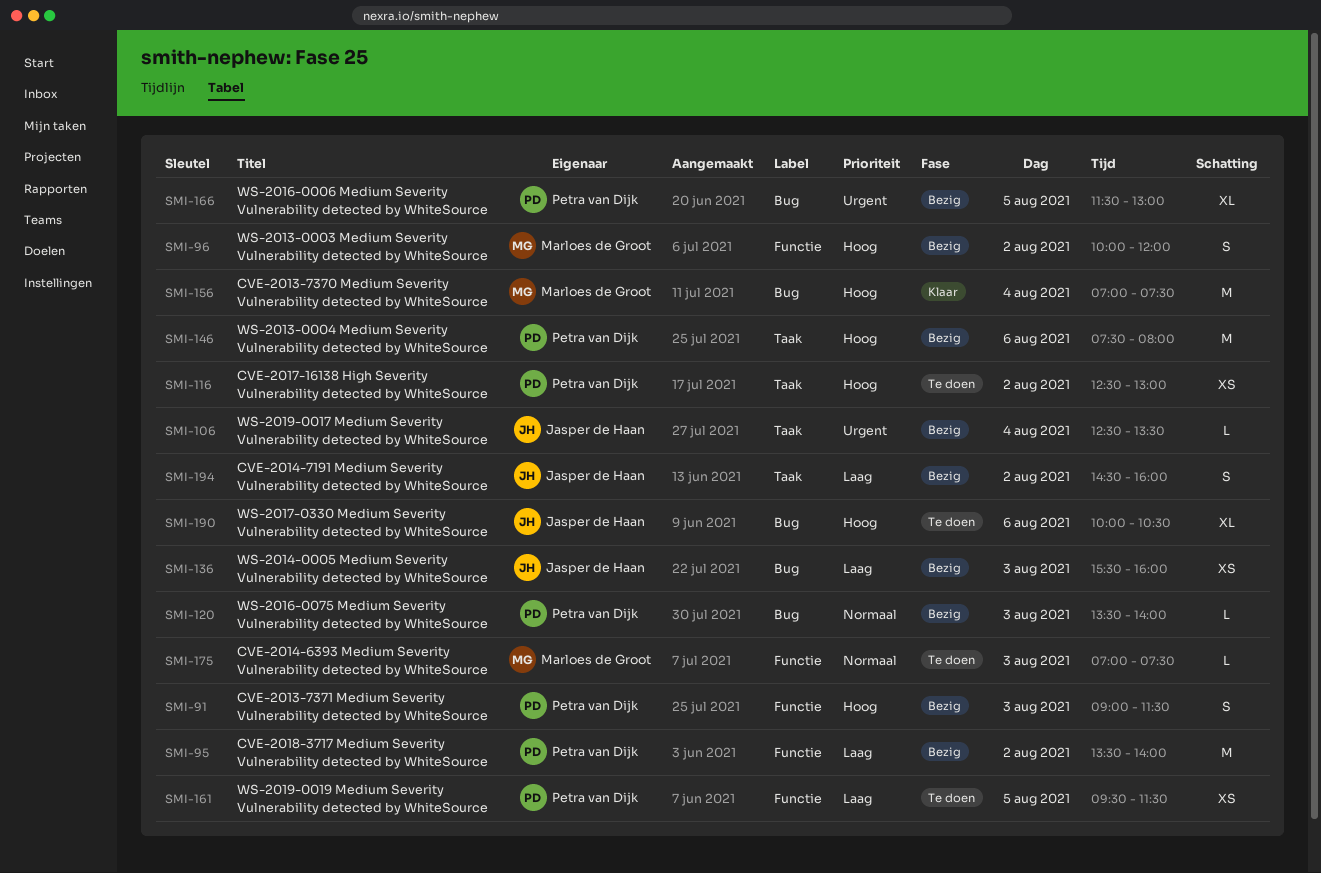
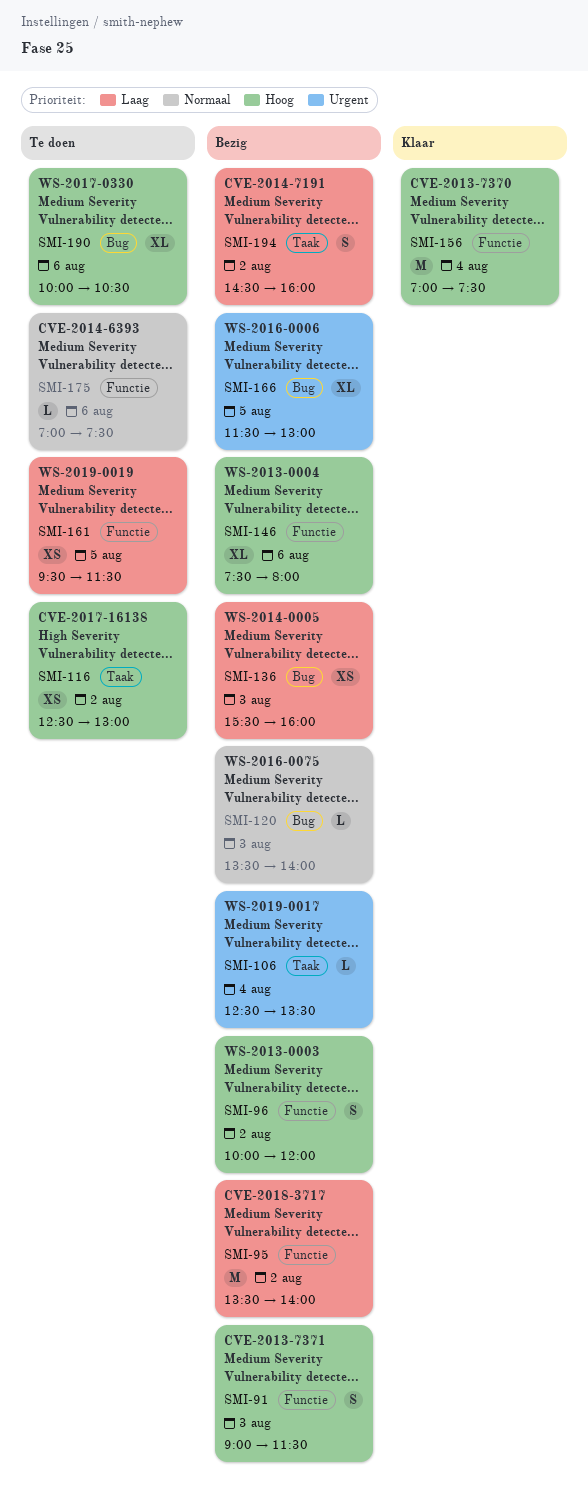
SMI-146, label: Taak -> Functie
SMI-146, estimate: M -> XL
SMI-156, label: Bug -> Functie
SMI-175, day: Aug 3 -> Aug 6

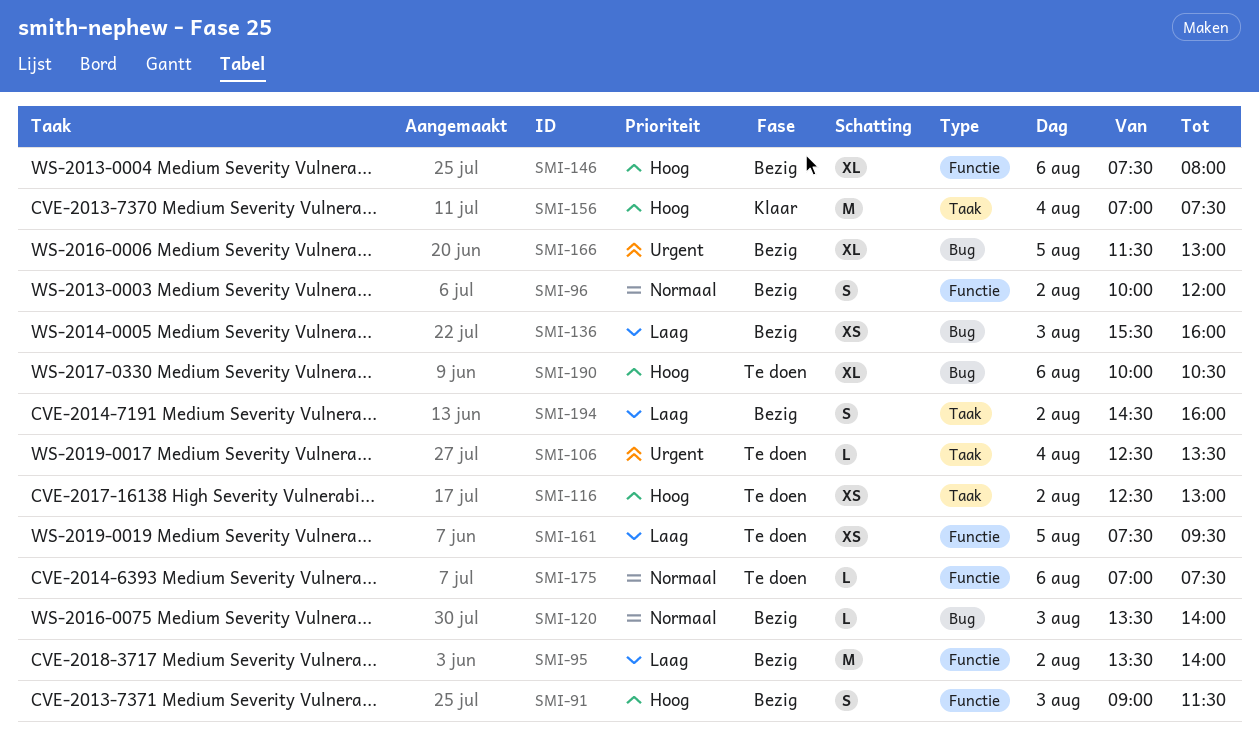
SMI-96, priority: Hoog -> Normaal
SMI-106, status: Bezig -> Te doen
SMI-156, label: Functie -> Taak
SMI-161, begins: 09:30 -> 07:30
SMI-161, ends: 11:30 -> 09:30

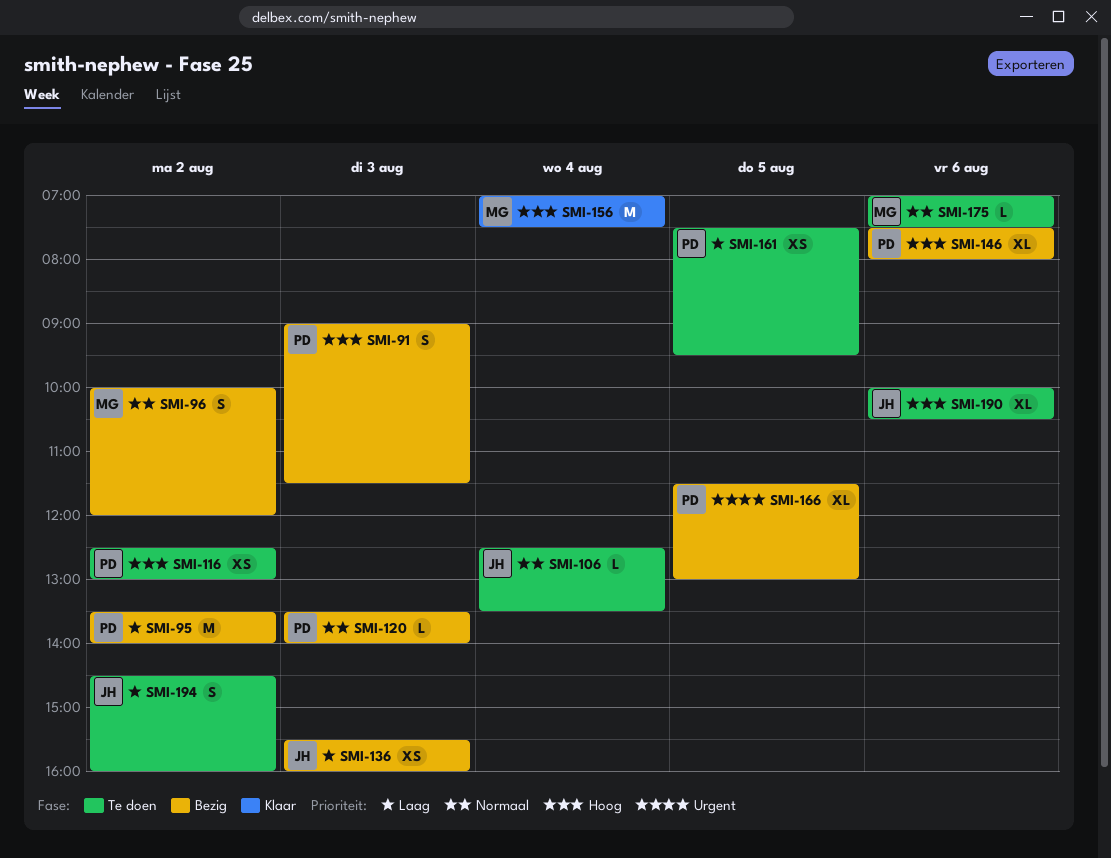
SMI-106, priority: Urgent -> Normaal
SMI-194, status: Bezig -> Te doen

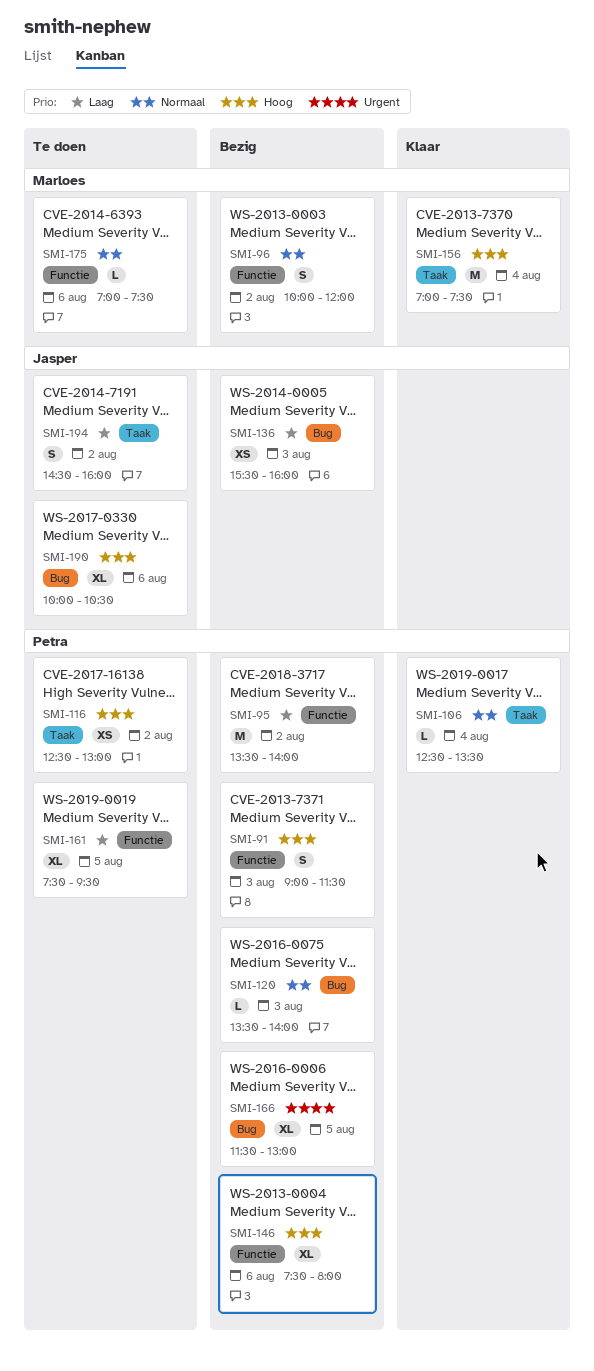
SMI-106, status: Te doen -> Klaar
SMI-106, owner: Jasper -> Petra
SMI-161, estimate: XS -> XL

